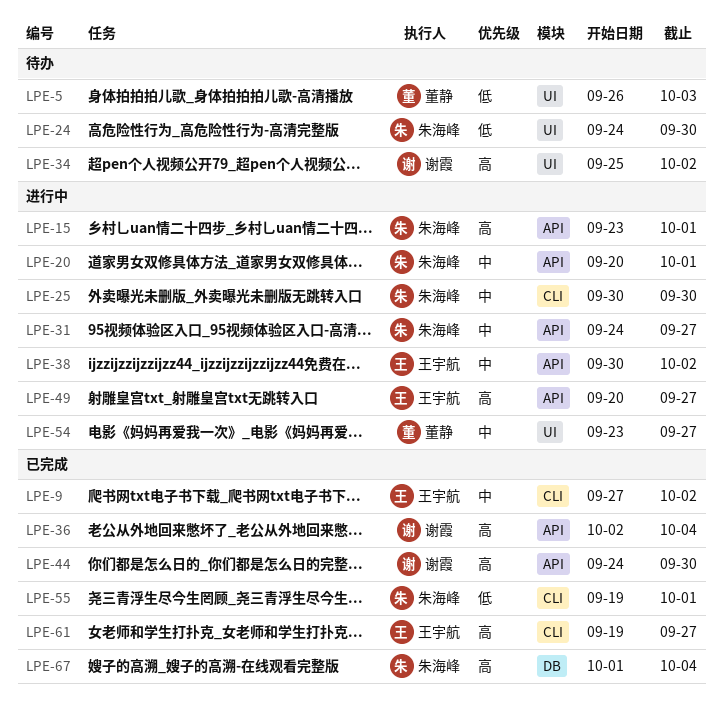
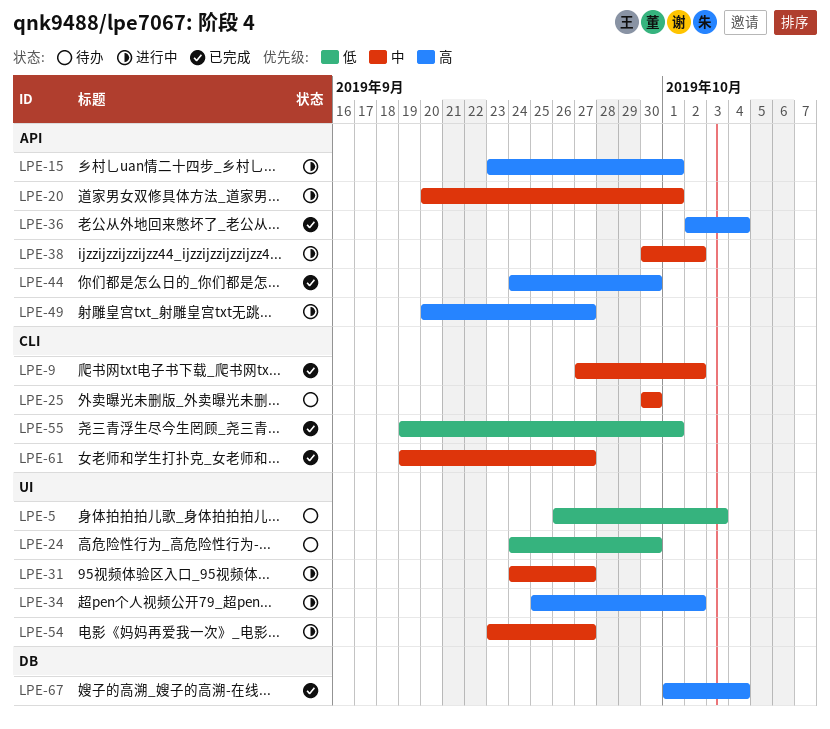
LPE-25, status: 进行中 -> 待办
LPE-31, label: API -> UI
LPE-34, status: 待办 -> 进行中
LPE-61, priority: 高 -> 中

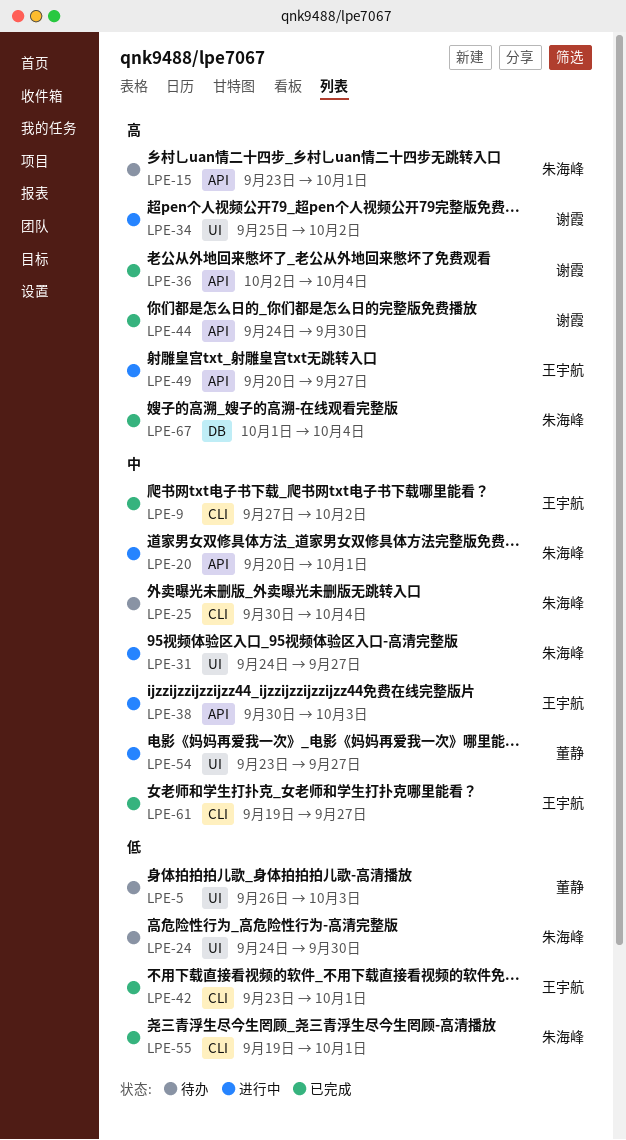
LPE-15, status: 进行中 -> 待办
LPE-25, due: Sep 30 -> Oct 4
LPE-38, due: Oct 2 -> Oct 3
LPE-42: none -> present

